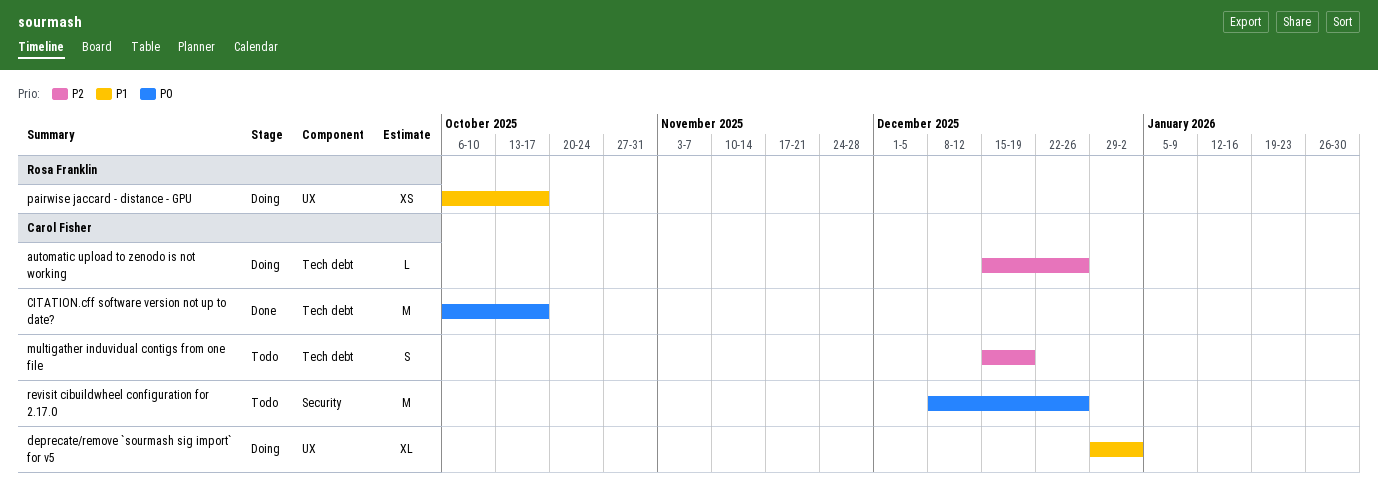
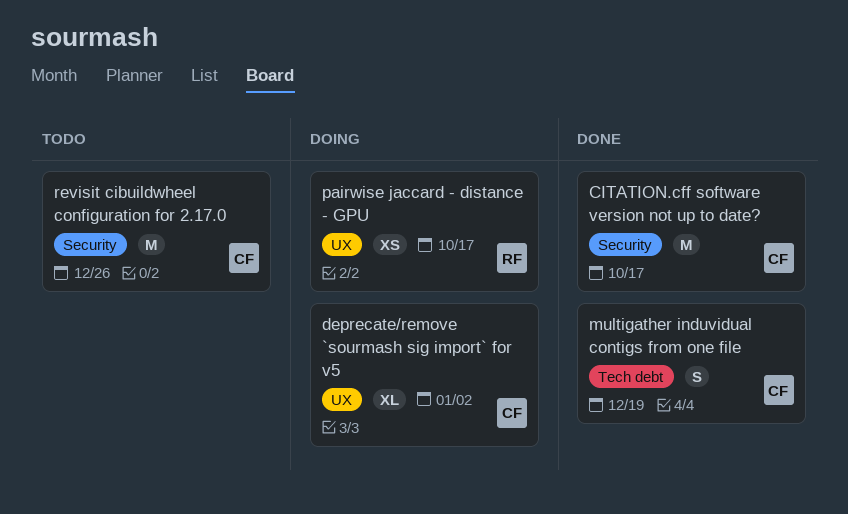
automatic upload to zenodo is not working: present -> none
CITATION.cff software version not up to date?, label: Tech debt -> Security
multigather induvidual contigs from one file, status: Todo -> Done

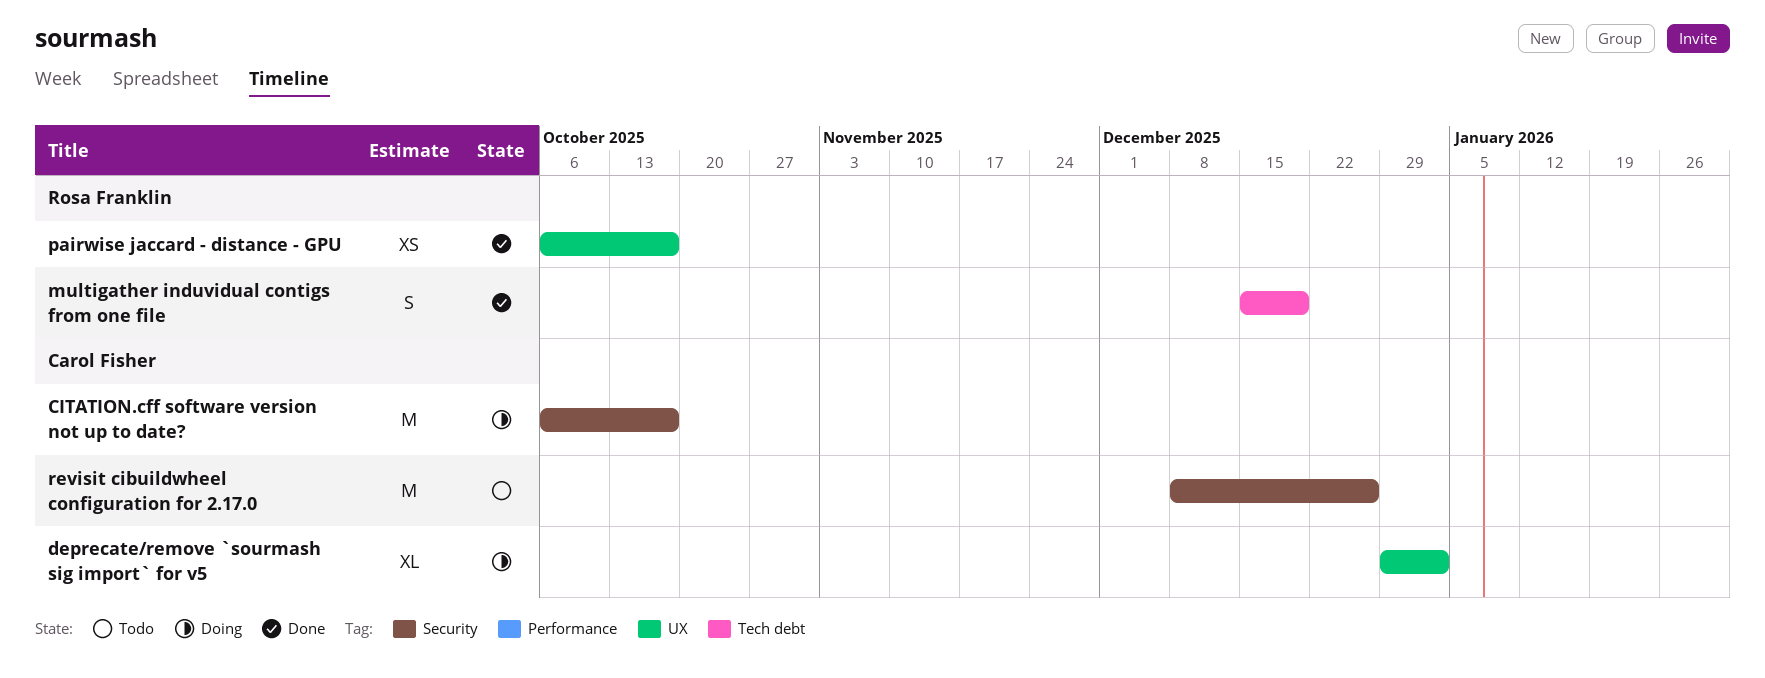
CITATION.cff software version not up to date?, status: Done -> Doing
multigather induvidual contigs from one file, owner: Carol Fisher -> Rosa Franklin
pairwise jaccard - distance - GPU, status: Doing -> Done

